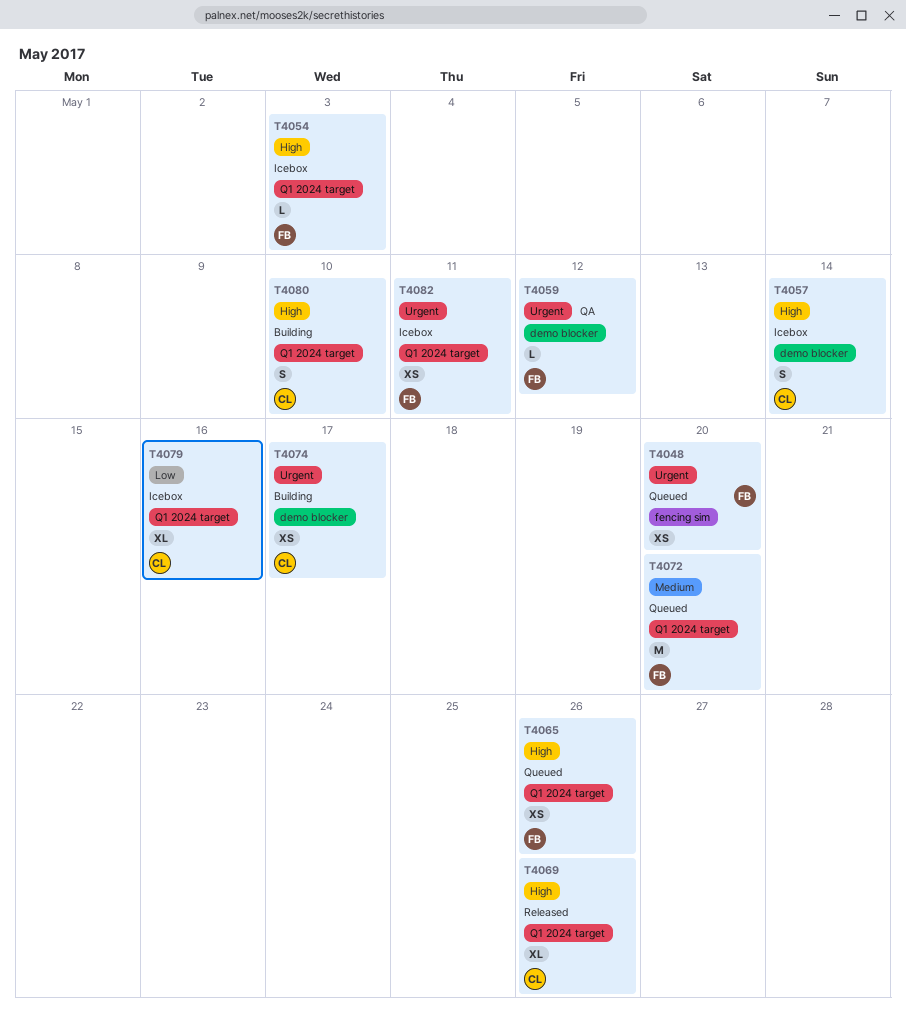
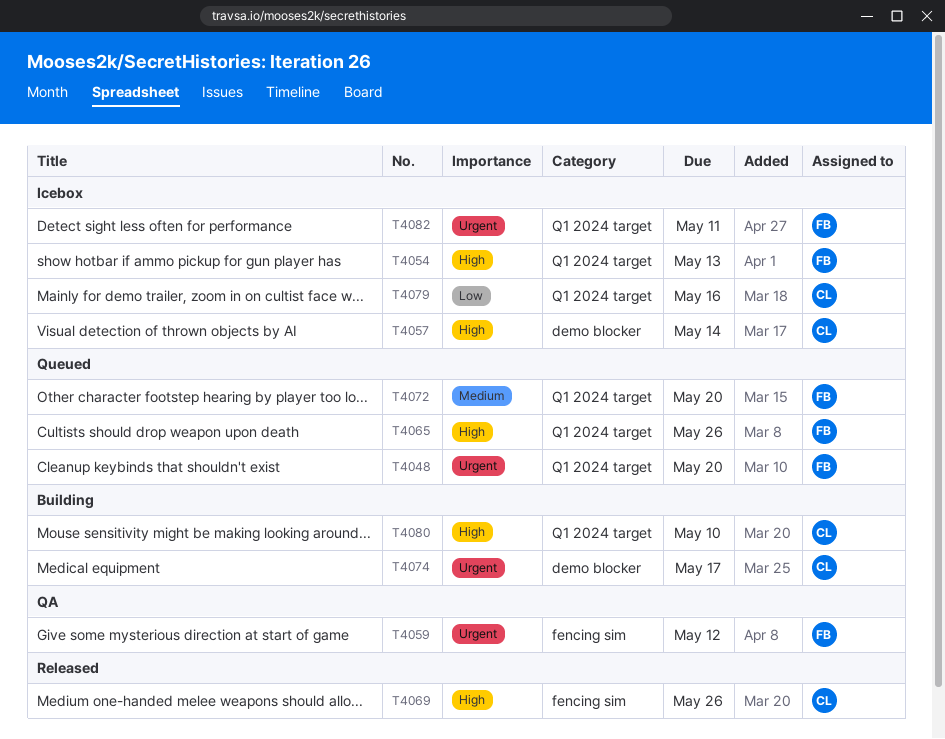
T4048, label: fencing sim -> Q1 2024 target
T4054, due: May 3 -> May 13
T4059, label: demo blocker -> fencing sim
T4069, label: Q1 2024 target -> fencing sim

